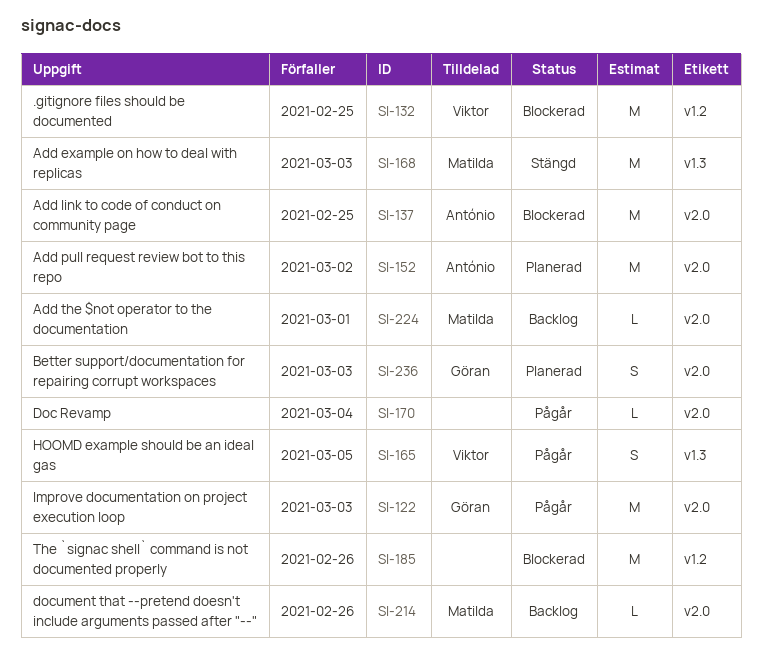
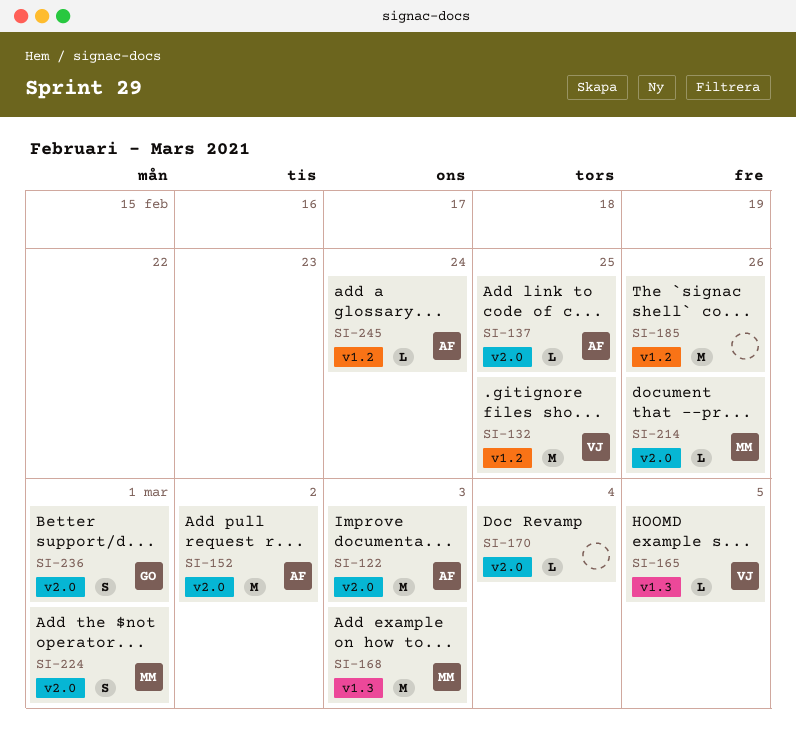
SI-122, owner: Göran -> António
SI-137, estimate: M -> L
SI-165, estimate: S -> L
SI-224, estimate: L -> S
SI-236, due: Mar 3 -> Mar 1
SI-245: none -> present

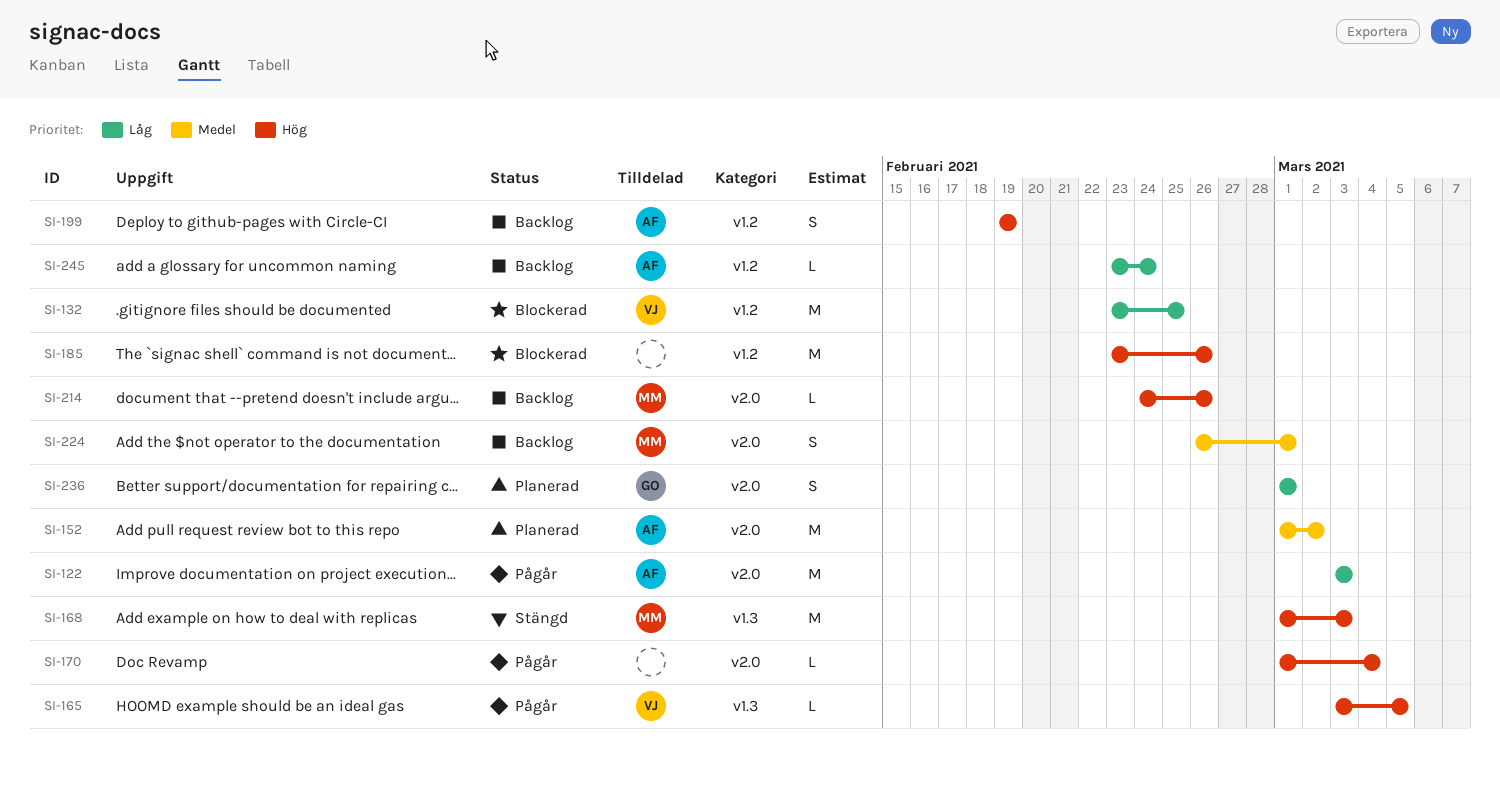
SI-137: present -> none
SI-199: none -> present

